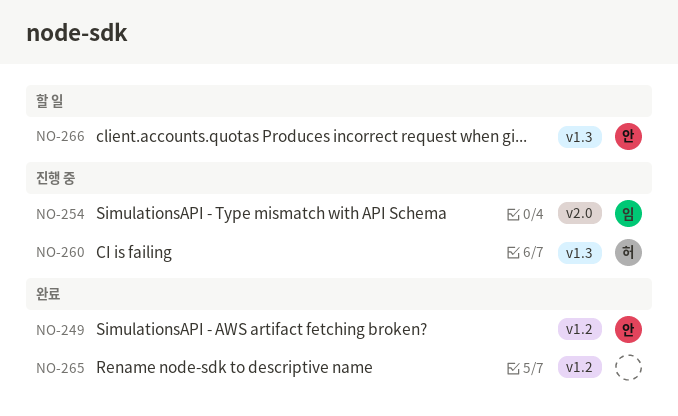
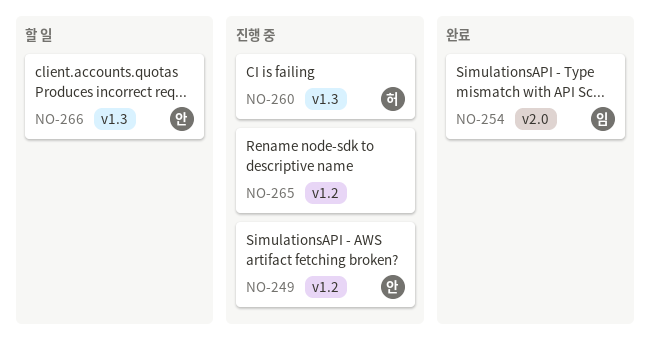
NO-249, status: 완료 -> 진행 중
NO-254, status: 진행 중 -> 완료
NO-265, status: 완료 -> 진행 중

